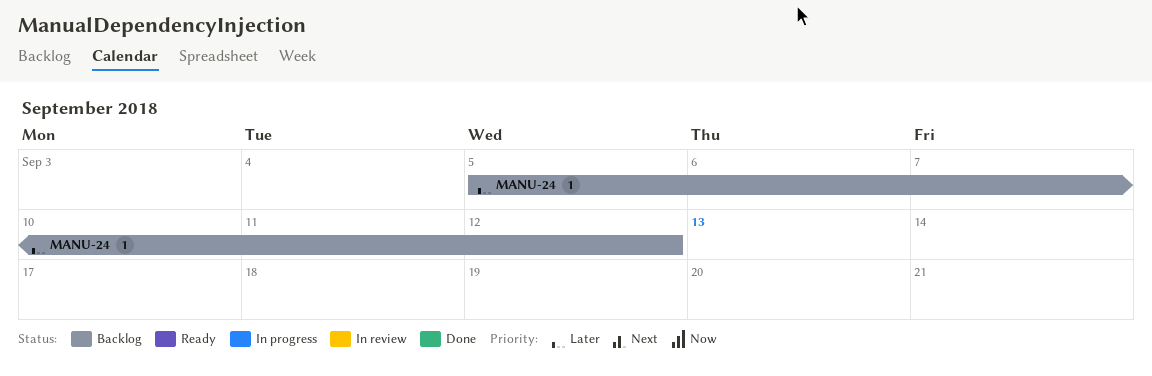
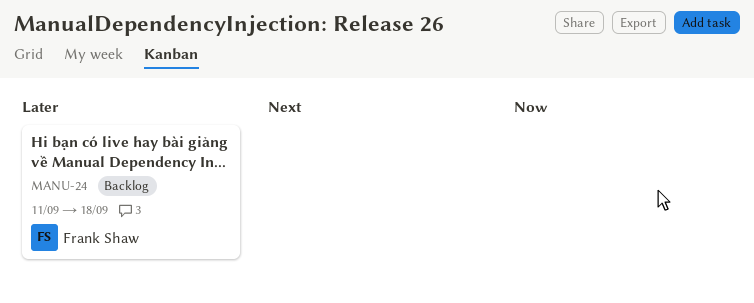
MANU-24, start: Sep 5 -> Sep 11
MANU-24, due: Sep 12 -> Sep 18

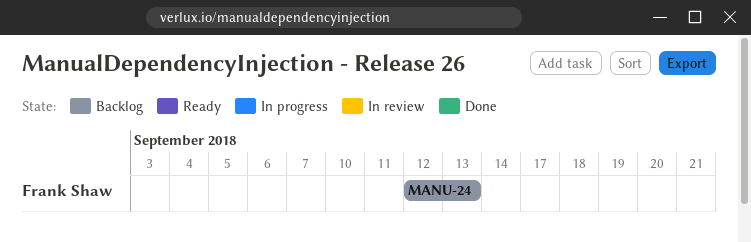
MANU-24, start: Sep 11 -> Sep 12
MANU-24, due: Sep 18 -> Sep 13

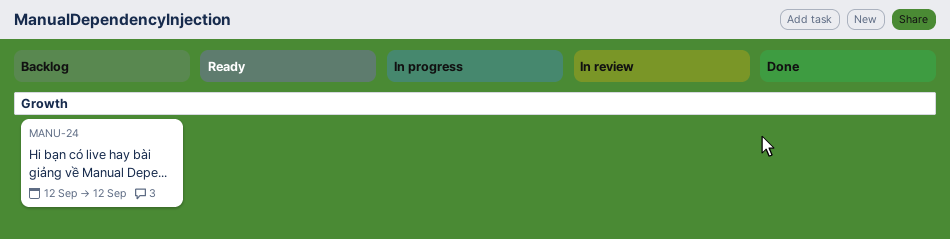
MANU-24, due: Sep 13 -> Sep 12

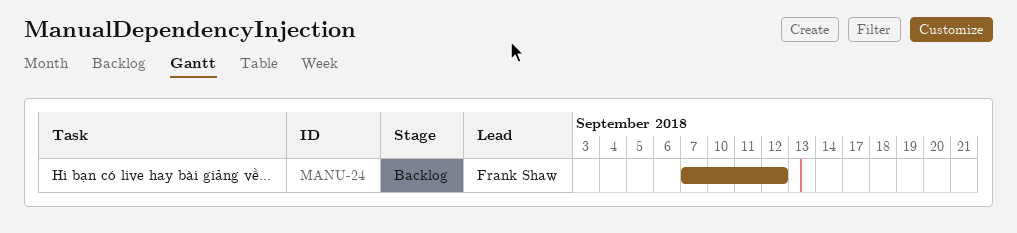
MANU-24, start: Sep 12 -> Sep 7

